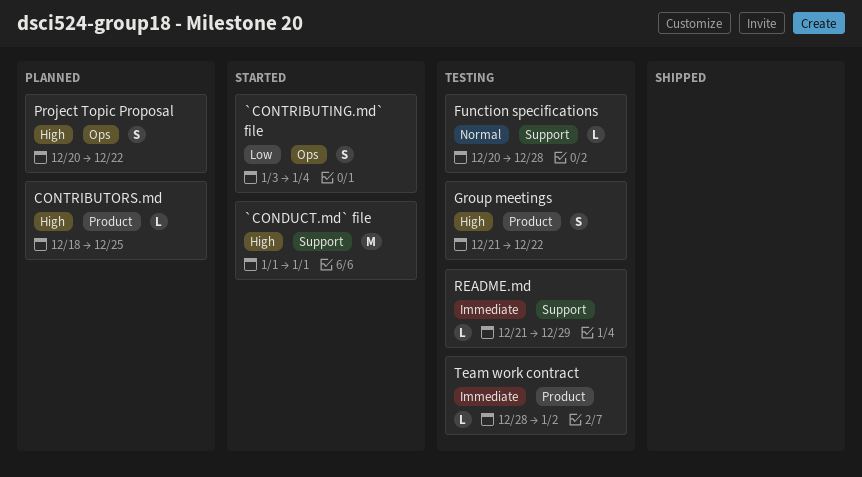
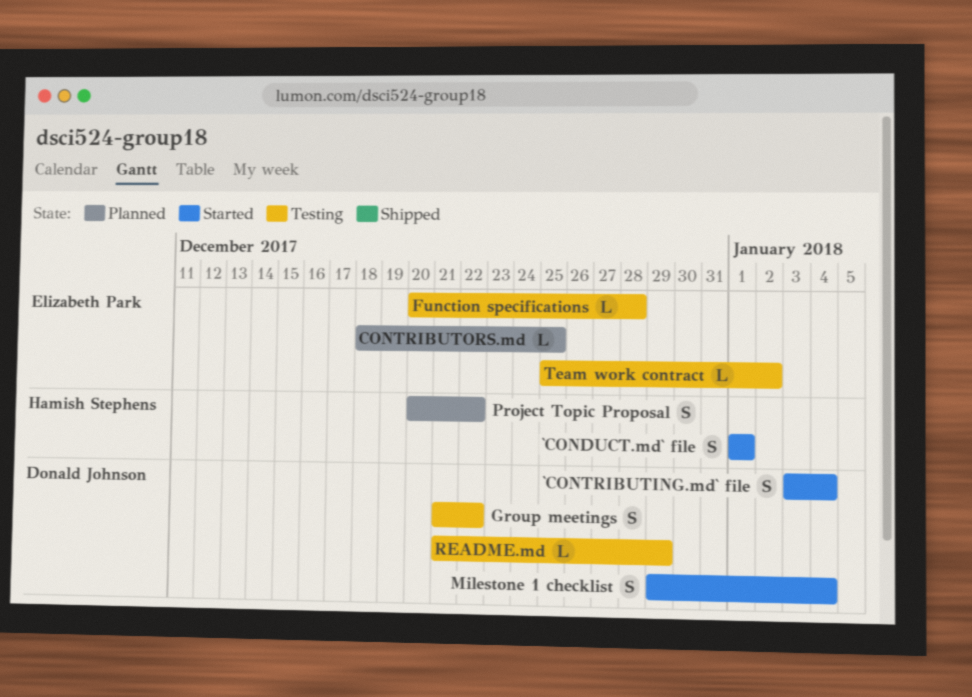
`CONDUCT.md` file, estimate: M -> S
Milestone 1 checklist: none -> present
Team work contract, start: Dec 28 -> Dec 25

